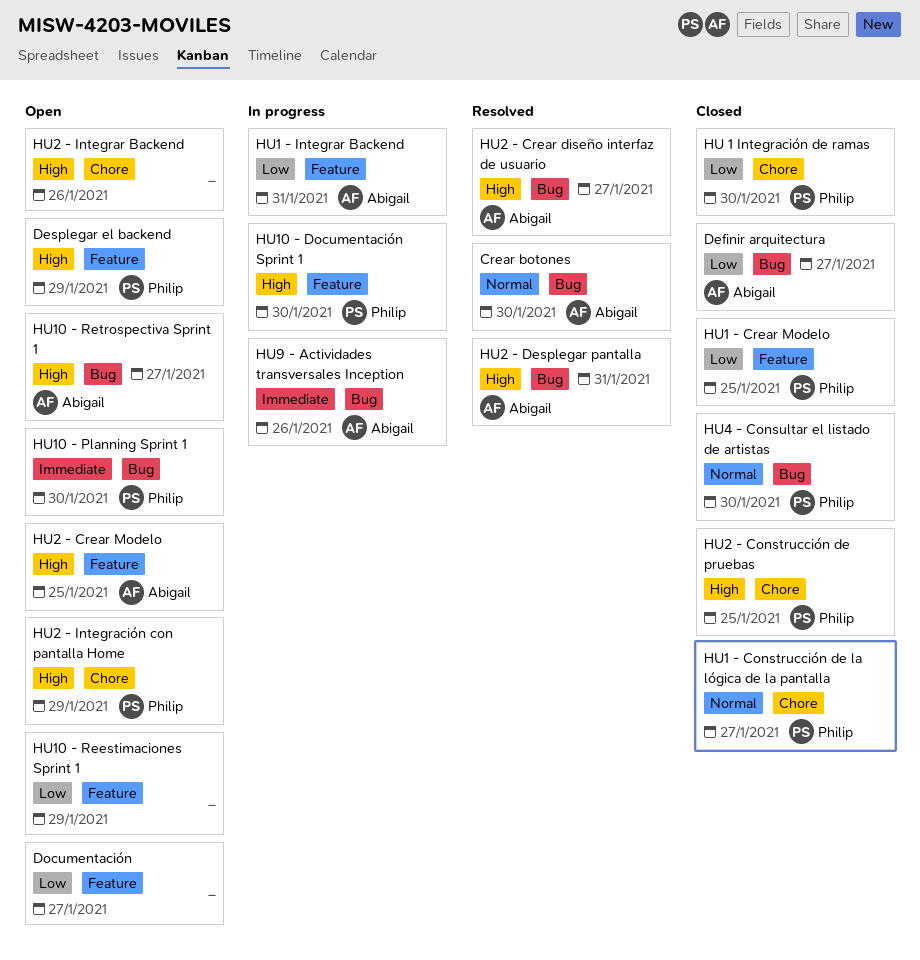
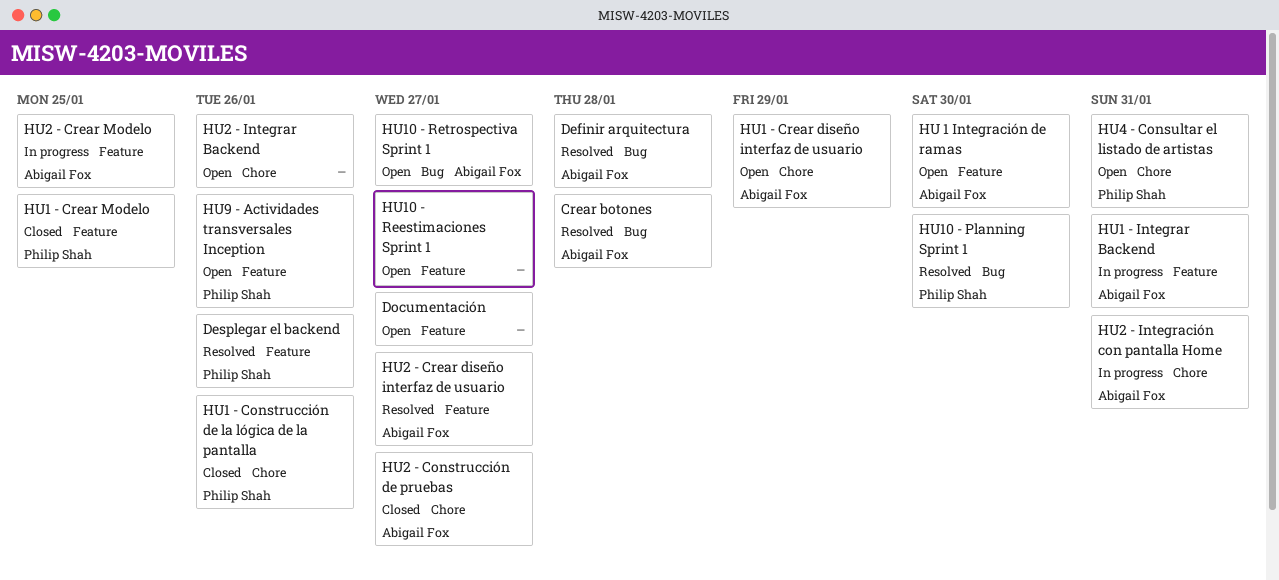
Crear botones, due: Jan 30 -> Jan 28
Definir arquitectura, status: Closed -> Resolved
Definir arquitectura, due: Jan 27 -> Jan 28
Desplegar el backend, status: Open -> Resolved
Desplegar el backend, due: Jan 29 -> Jan 26
HU 1 Integración de ramas, status: Closed -> Open
HU 1 Integración de ramas, owner: Philip Shah -> Abigail Fox
HU 1 Integración de ramas, label: Chore -> Feature
HU1 - Construcción de la lógica de la pantalla, due: Jan 27 -> Jan 26
HU1 - Crear diseño interfaz de usuario: none -> present
HU10 - Documentación Sprint 1: present -> none
HU10 - Planning Sprint 1, status: Open -> Resolved
HU10 - Reestimaciones Sprint 1, due: Jan 29 -> Jan 27
HU2 - Construcción de pruebas, owner: Philip Shah -> Abigail Fox
HU2 - Construcción de pruebas, due: Jan 25 -> Jan 27
HU2 - Crear diseño interfaz de usuario, label: Bug -> Feature
HU2 - Crear Modelo, status: Open -> In progress
HU2 - Desplegar pantalla: present -> none
HU2 - Integración con pantalla Home, status: Open -> In progress
HU2 - Integración con pantalla Home, owner: Philip Shah -> Abigail Fox
HU2 - Integración con pantalla Home, due: Jan 29 -> Jan 31
HU4 - Consultar el listado de artistas, status: Closed -> Open
HU4 - Consultar el listado de artistas, label: Bug -> Chore
HU4 - Consultar el listado de artistas, due: Jan 30 -> Jan 31
HU9 - Actividades transversales Inception, status: In progress -> Open
HU9 - Actividades transversales Inception, owner: Abigail Fox -> Philip Shah
HU9 - Actividades transversales Inception, label: Bug -> Feature

